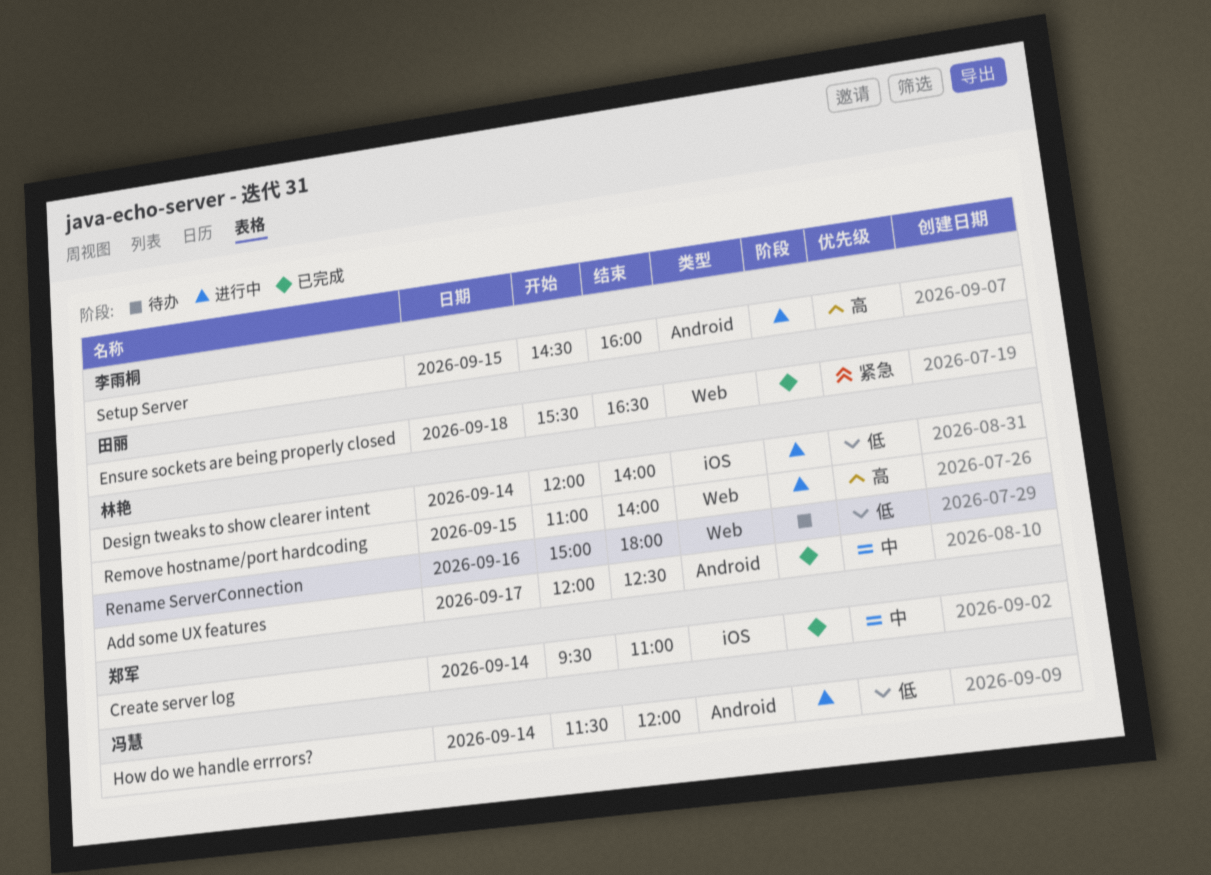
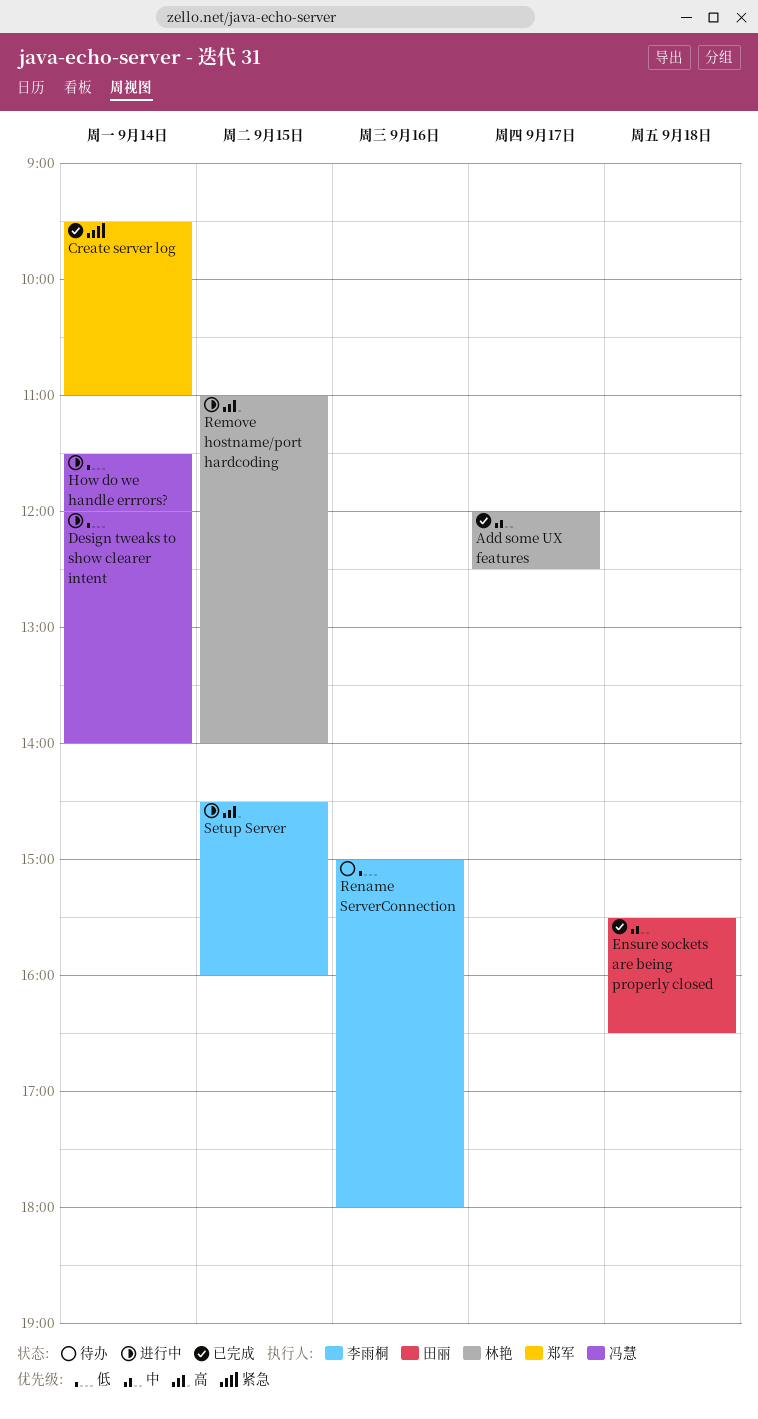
Create server log, priority: 中 -> 紧急
Design tweaks to show clearer intent, owner: 林艳 -> 冯慧
Ensure sockets are being properly closed, priority: 紧急 -> 中
Rename ServerConnection, owner: 林艳 -> 李雨桐

